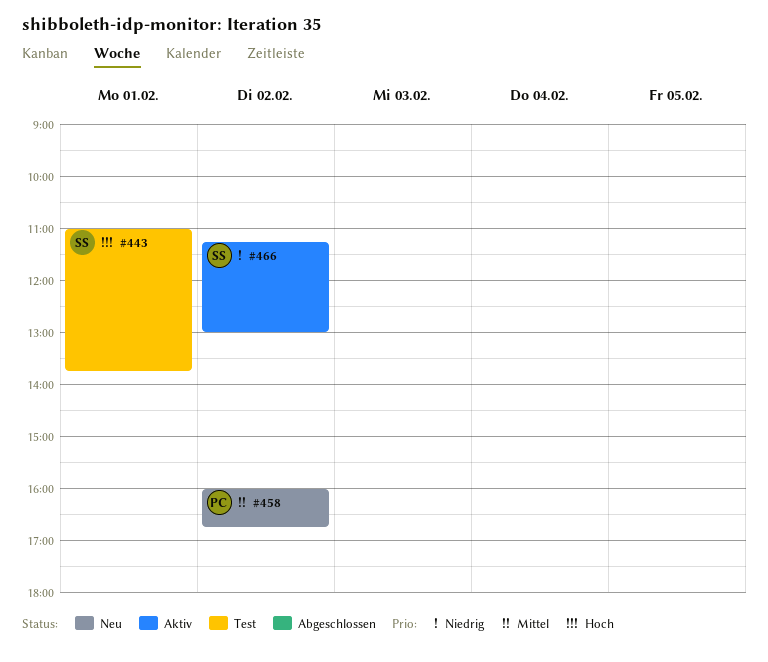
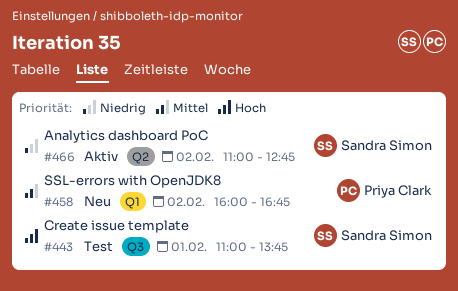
#466, begins: 11:15 -> 11:00
#466, ends: 13:00 -> 12:45

